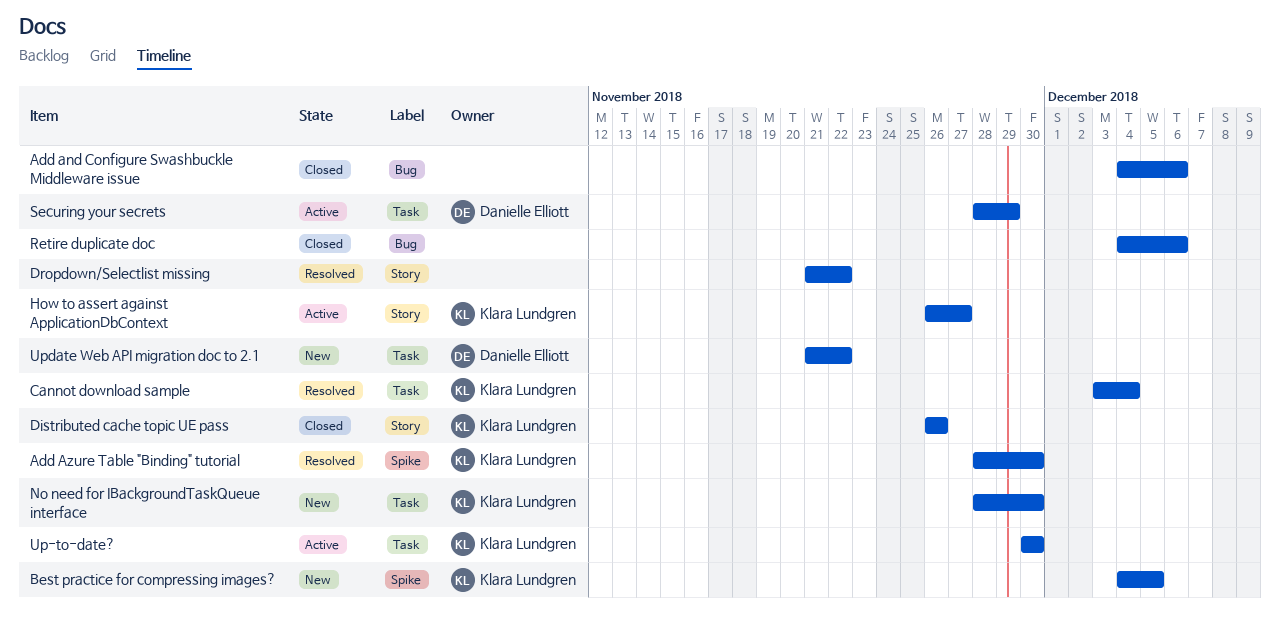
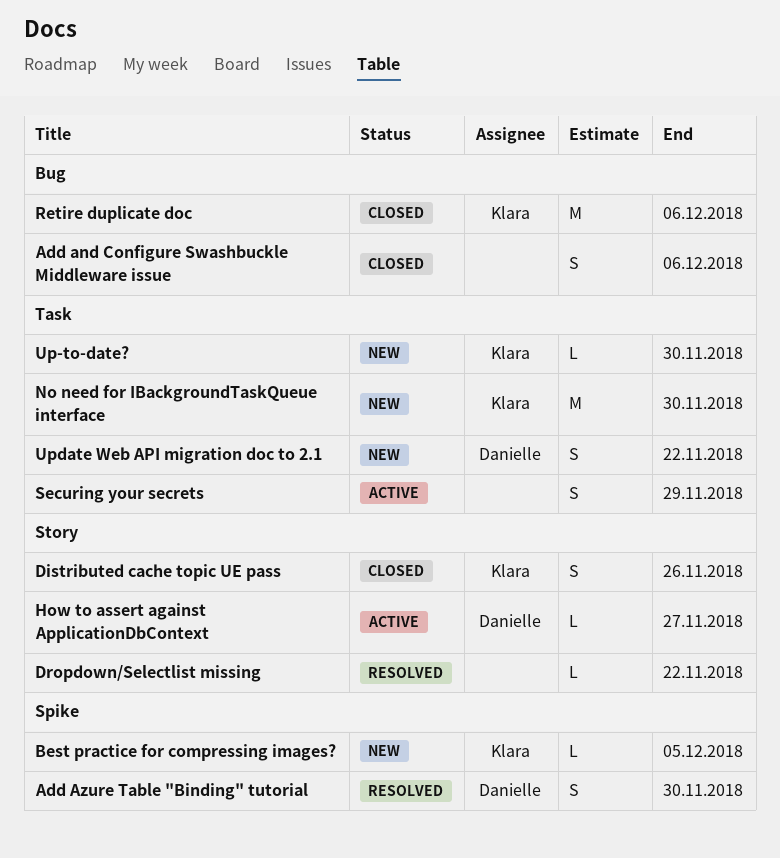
Add Azure Table "Binding" tutorial, owner: Klara Lundgren -> Danielle Elliott
Cannot download sample: present -> none
How to assert against ApplicationDbContext, owner: Klara Lundgren -> Danielle Elliott
Retire duplicate doc, owner: none -> Klara Lundgren
Securing your secrets, owner: Danielle Elliott -> none
Up-to-date?, status: Active -> New

